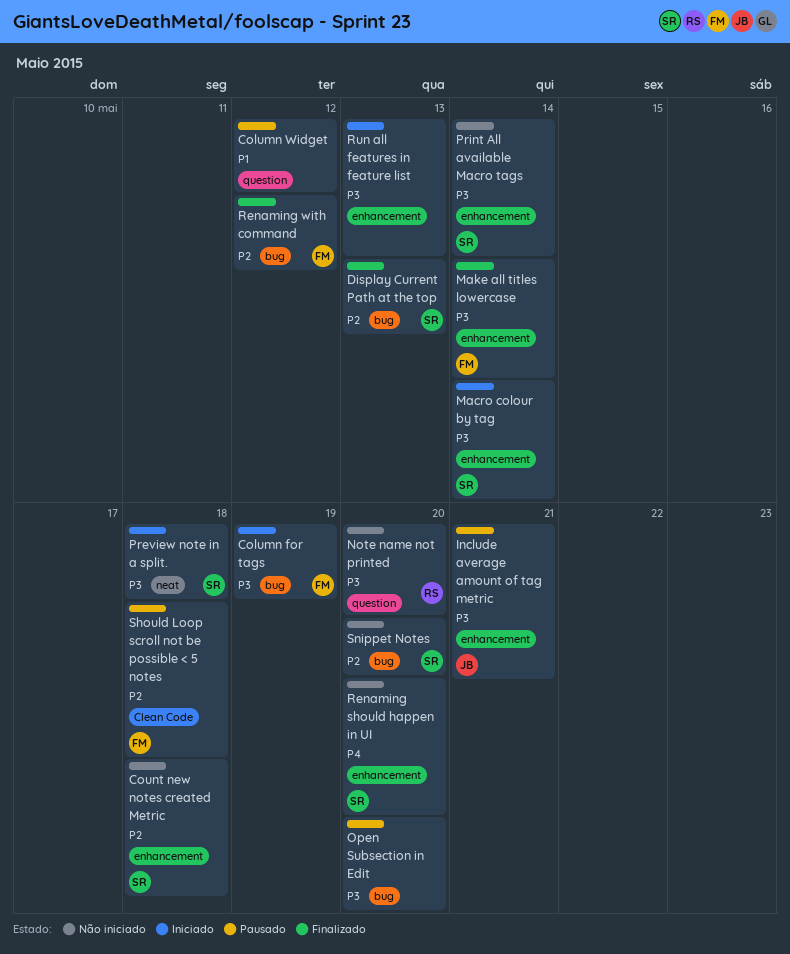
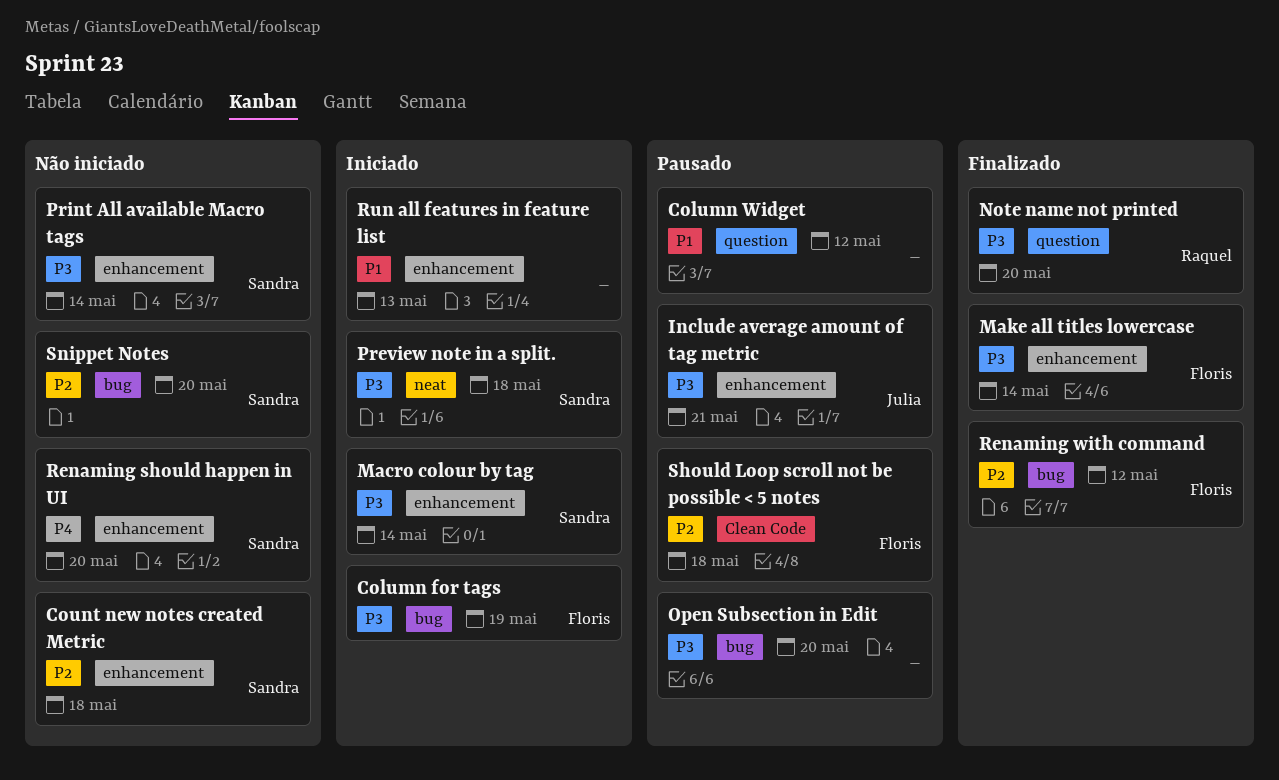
Display Current Path at the top: present -> none
Note name not printed, status: Não iniciado -> Finalizado
Run all features in feature list, priority: P3 -> P1

